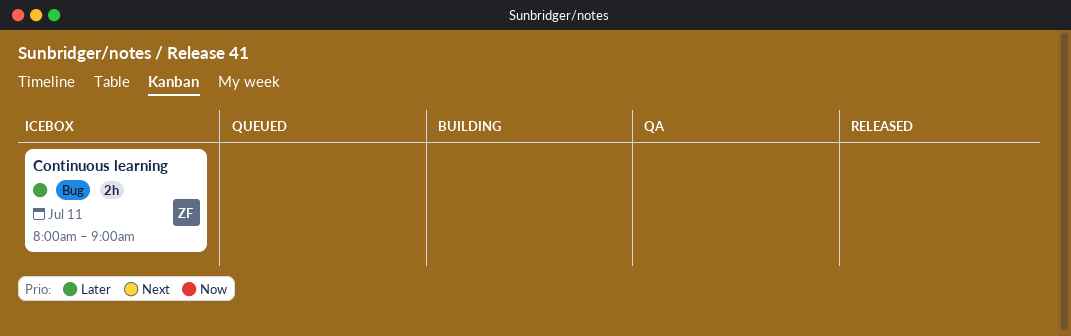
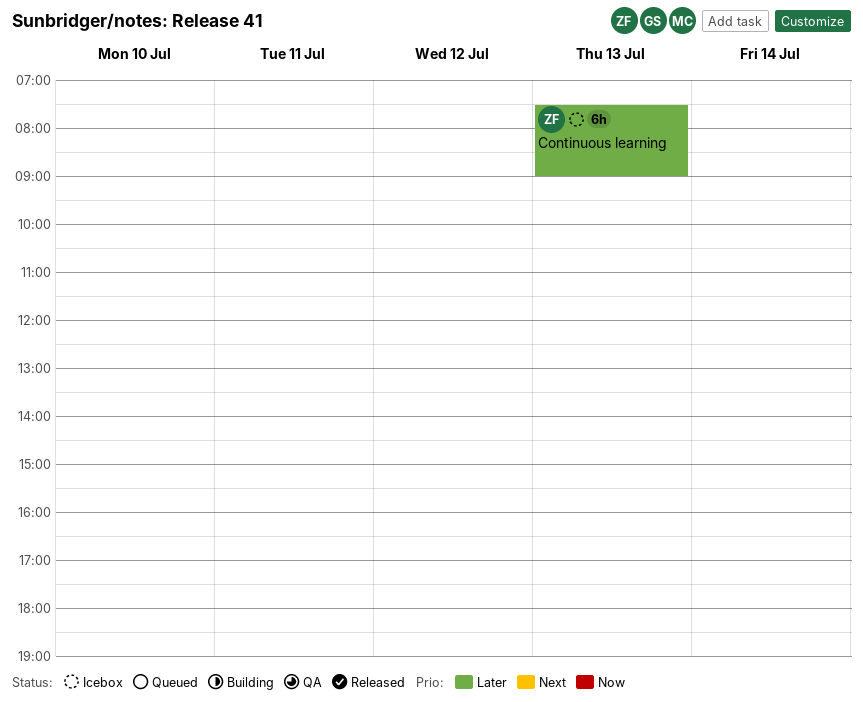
Continuous learning, estimate: 2h -> 6h
Continuous learning, day: Jul 11 -> Jul 13
Continuous learning, begins: 08:00 -> 07:30

